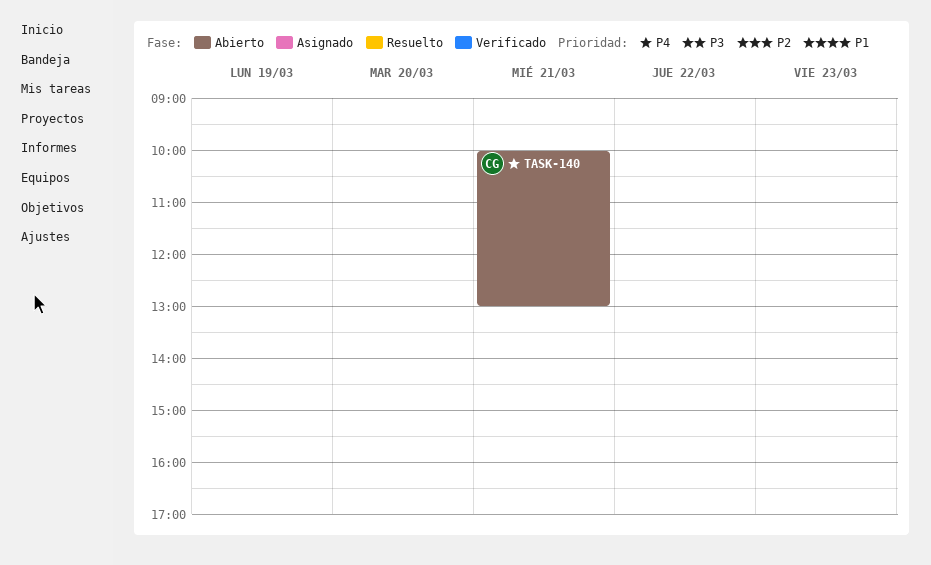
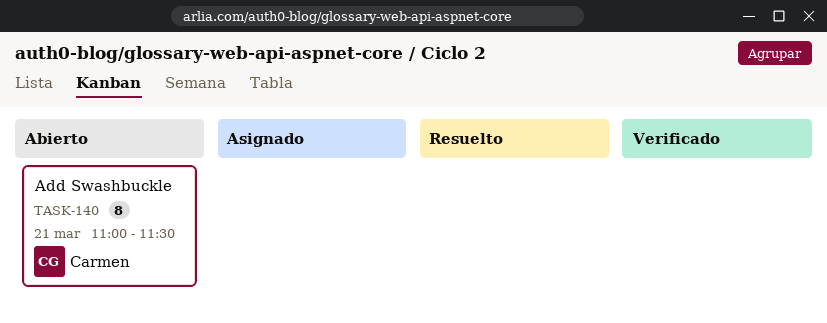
TASK-140, begins: 10:00 -> 11:00
TASK-140, ends: 13:00 -> 11:30

